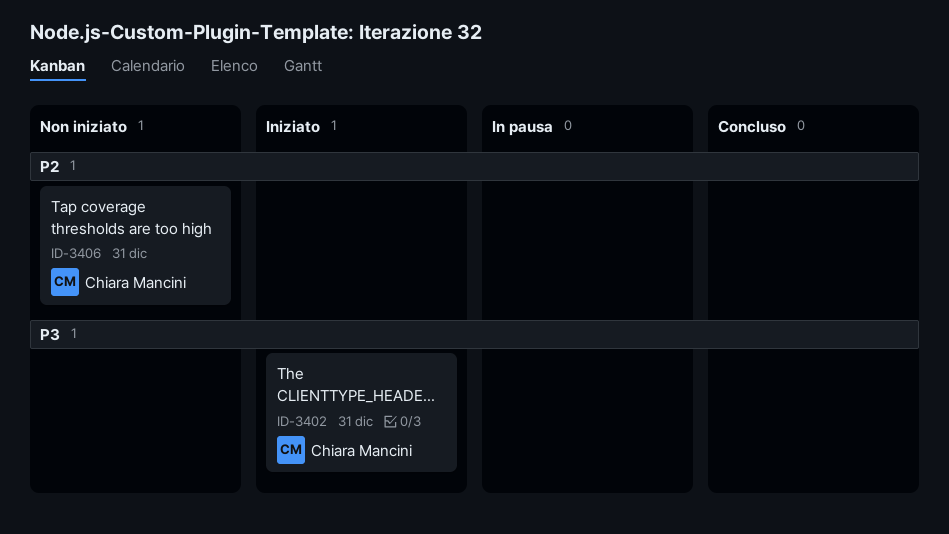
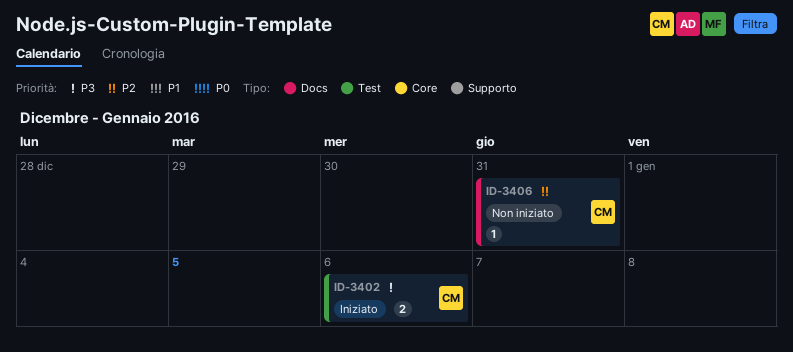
ID-3402, due: Dec 31 -> Jan 6

